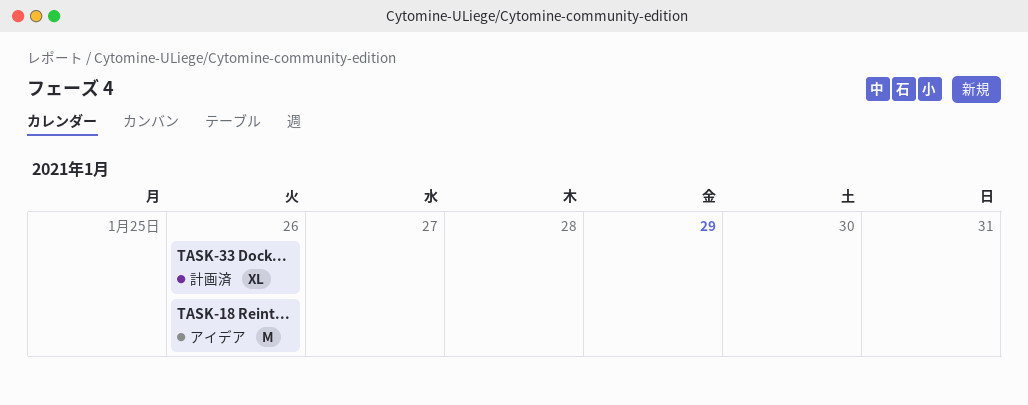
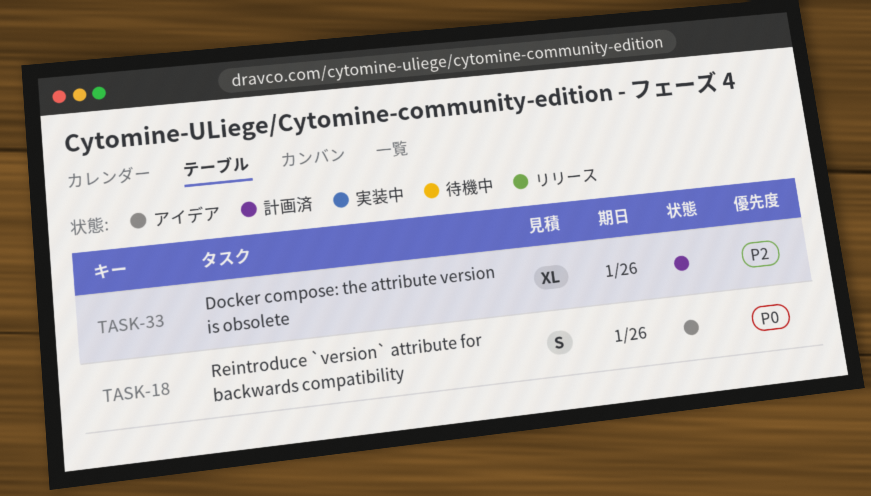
TASK-18, estimate: M -> S

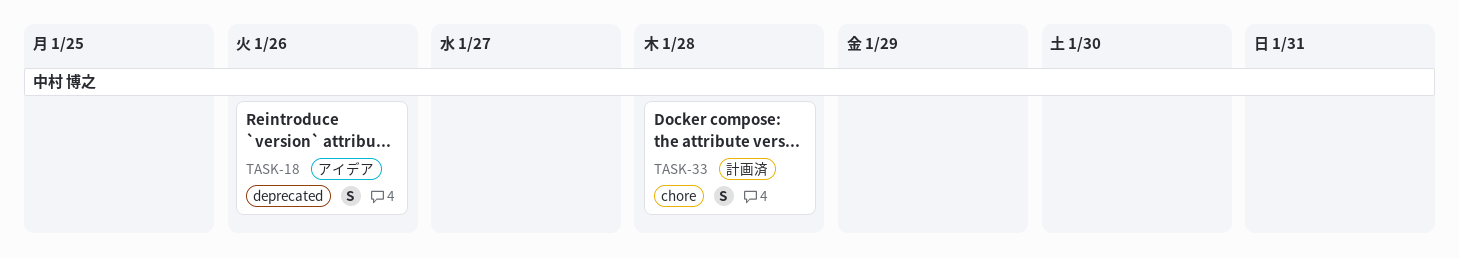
TASK-33, estimate: XL -> S
TASK-33, due: Jan 26 -> Jan 28

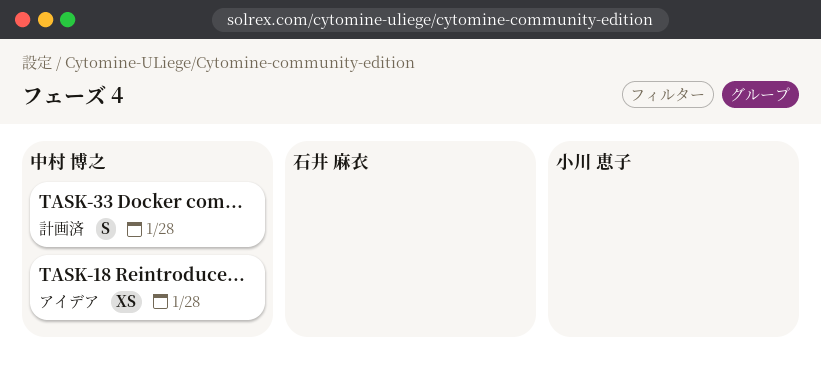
TASK-18, estimate: S -> XS
TASK-18, due: Jan 26 -> Jan 28

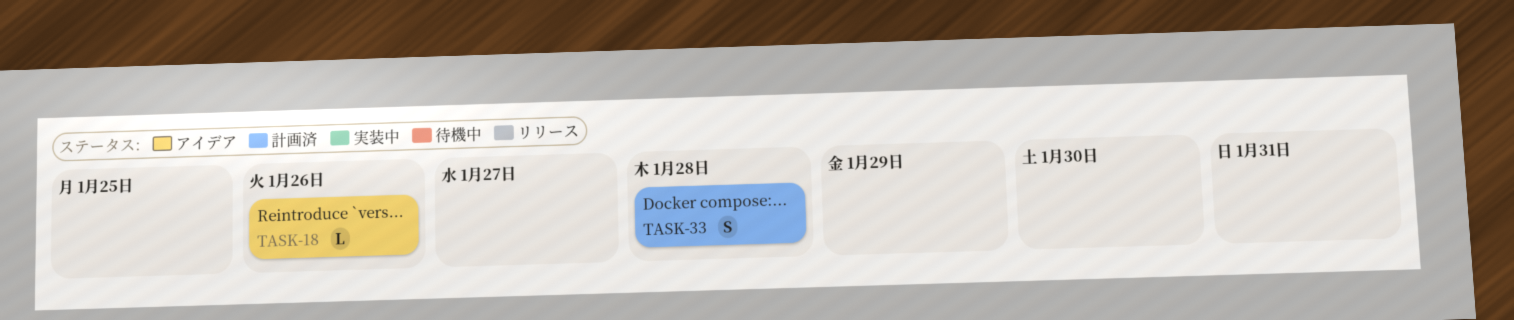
TASK-18, estimate: XS -> L
TASK-18, due: Jan 28 -> Jan 26

